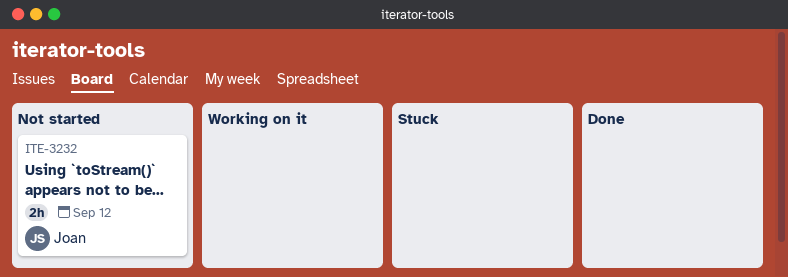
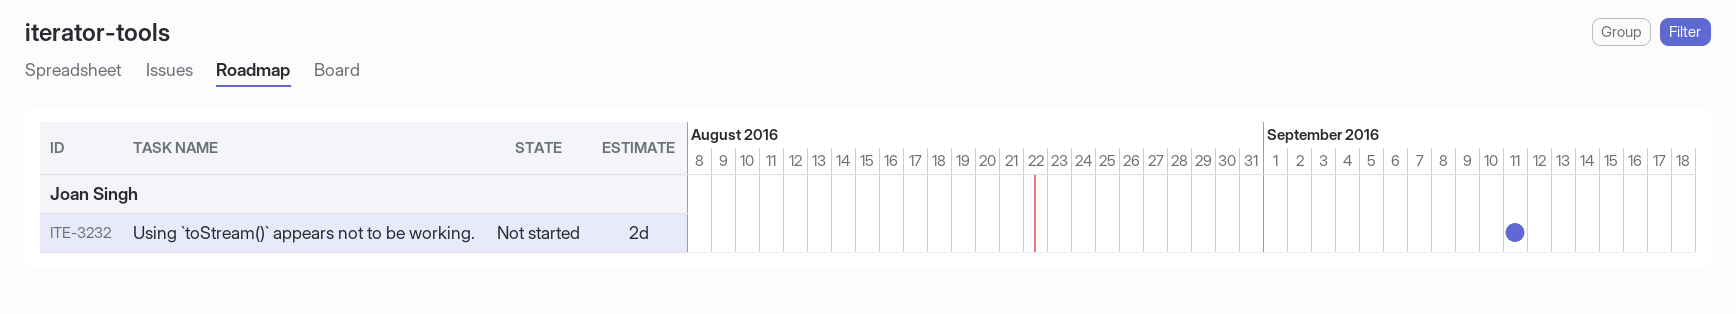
ITE-3232, estimate: 2h -> 2d
ITE-3232, due: Sep 12 -> Sep 11

